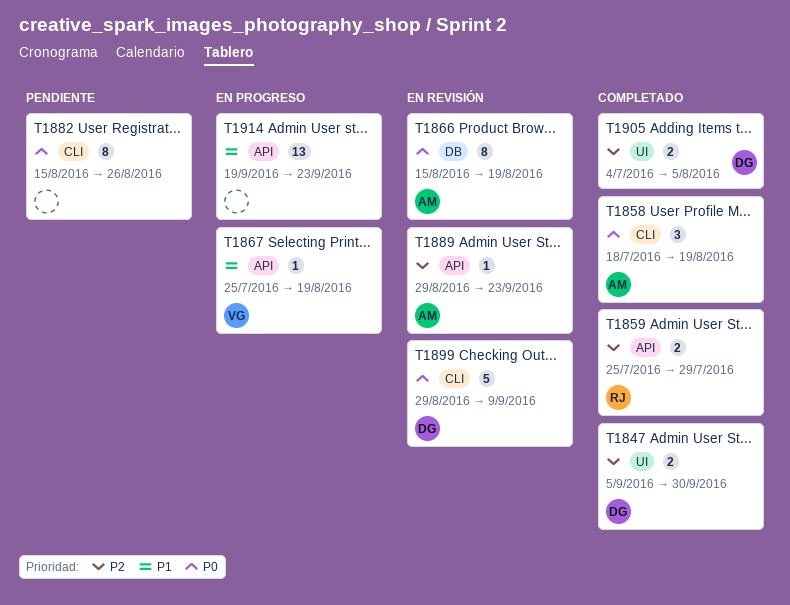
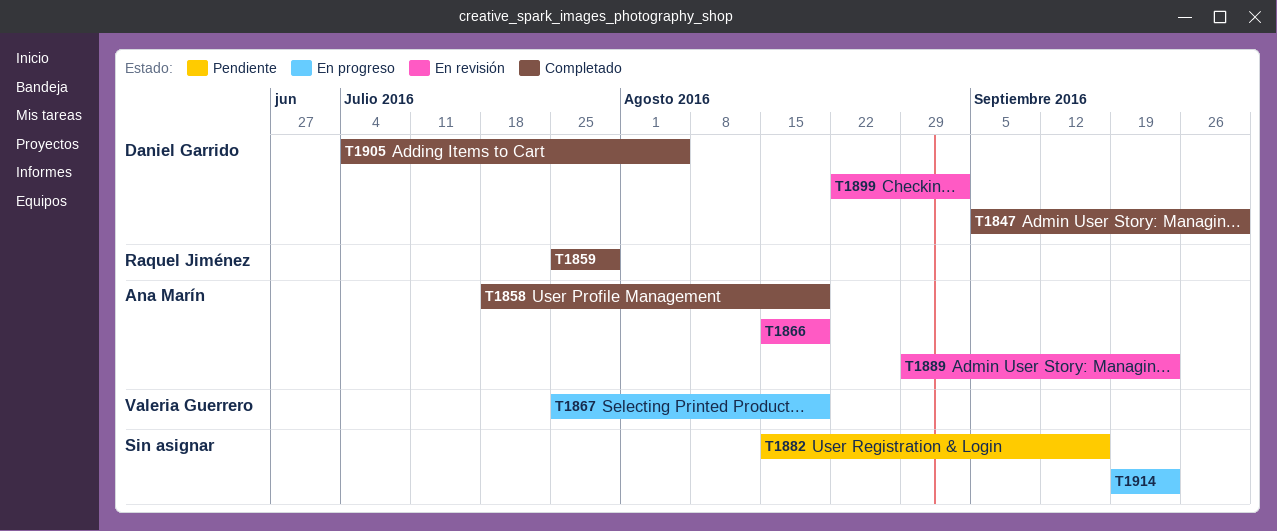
T1882, due: Aug 26 -> Sep 16
T1899, start: Aug 29 -> Aug 22
T1899, due: Sep 9 -> Sep 2

